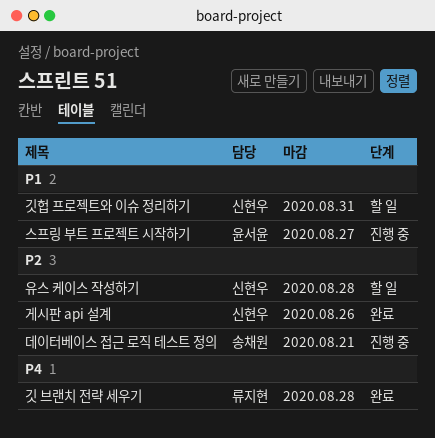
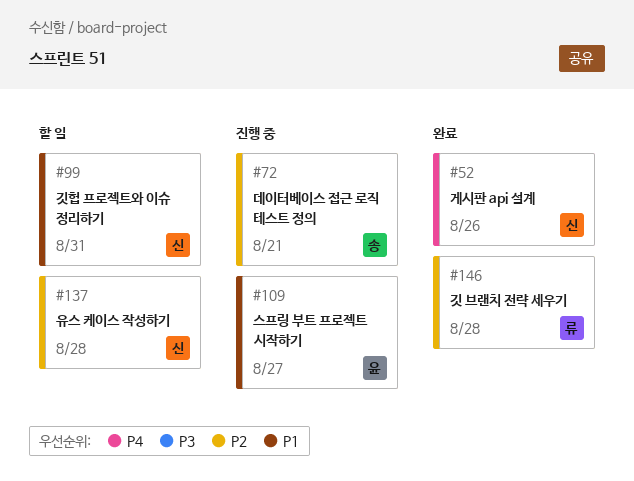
게시판 api 설계, priority: P2 -> P4
깃 브랜치 전략 세우기, priority: P4 -> P2

